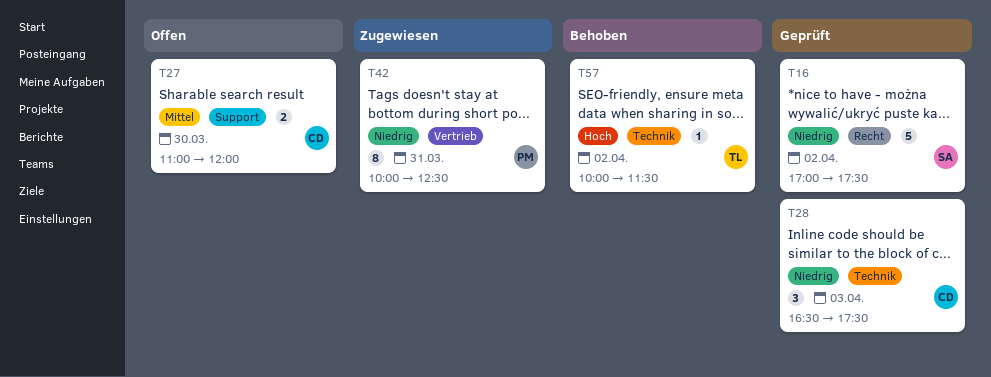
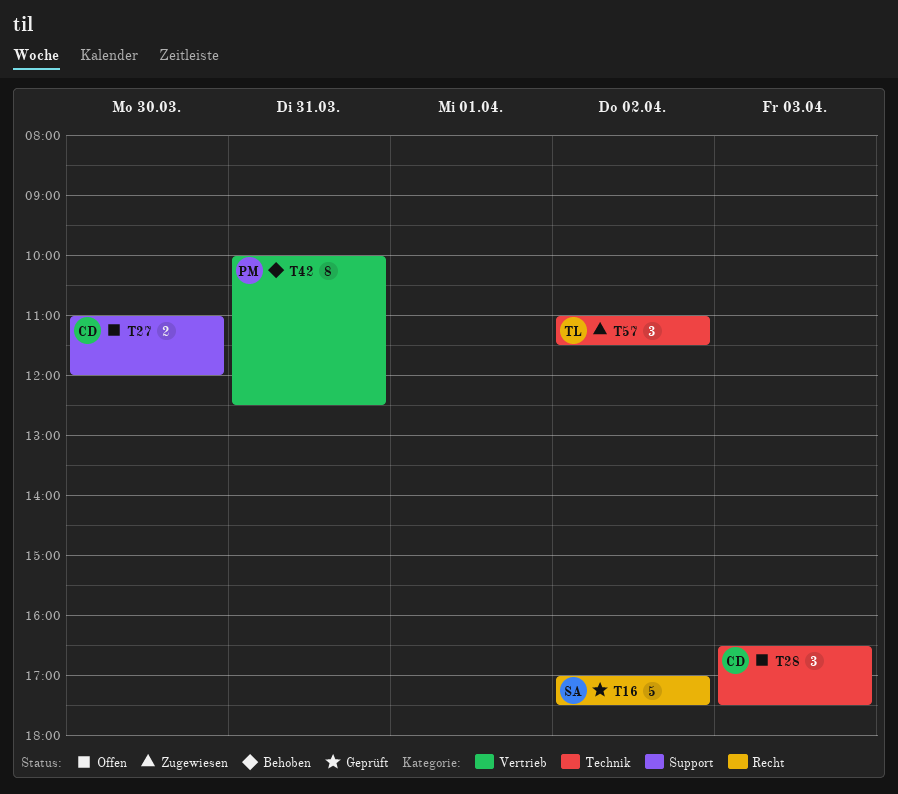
T28, status: Geprüft -> Offen
T42, status: Zugewiesen -> Behoben
T57, status: Behoben -> Zugewiesen
T57, estimate: 1 -> 3
T57, begins: 10:00 -> 11:00

